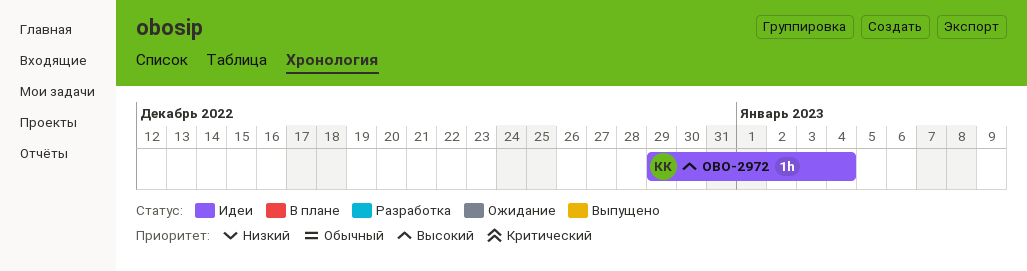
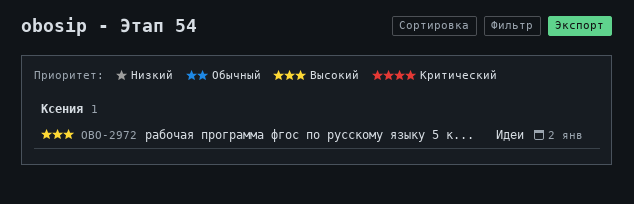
OBO-2972, due: Jan 4 -> Jan 2

